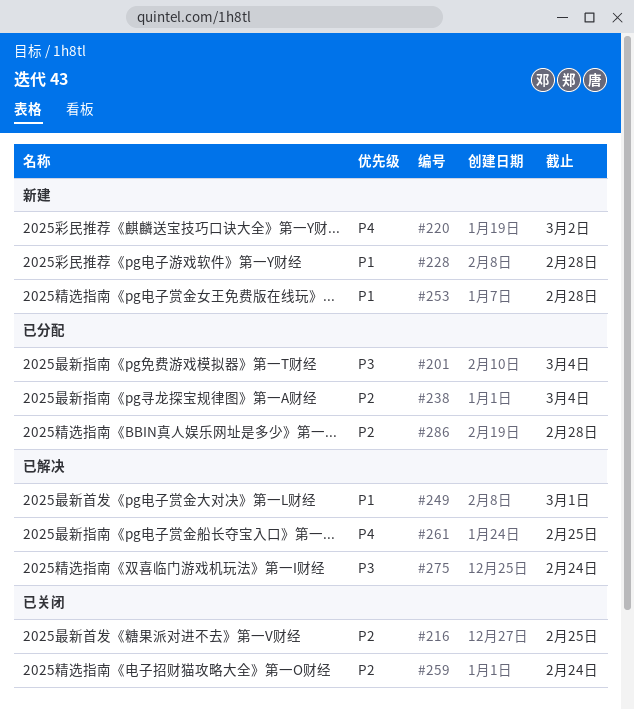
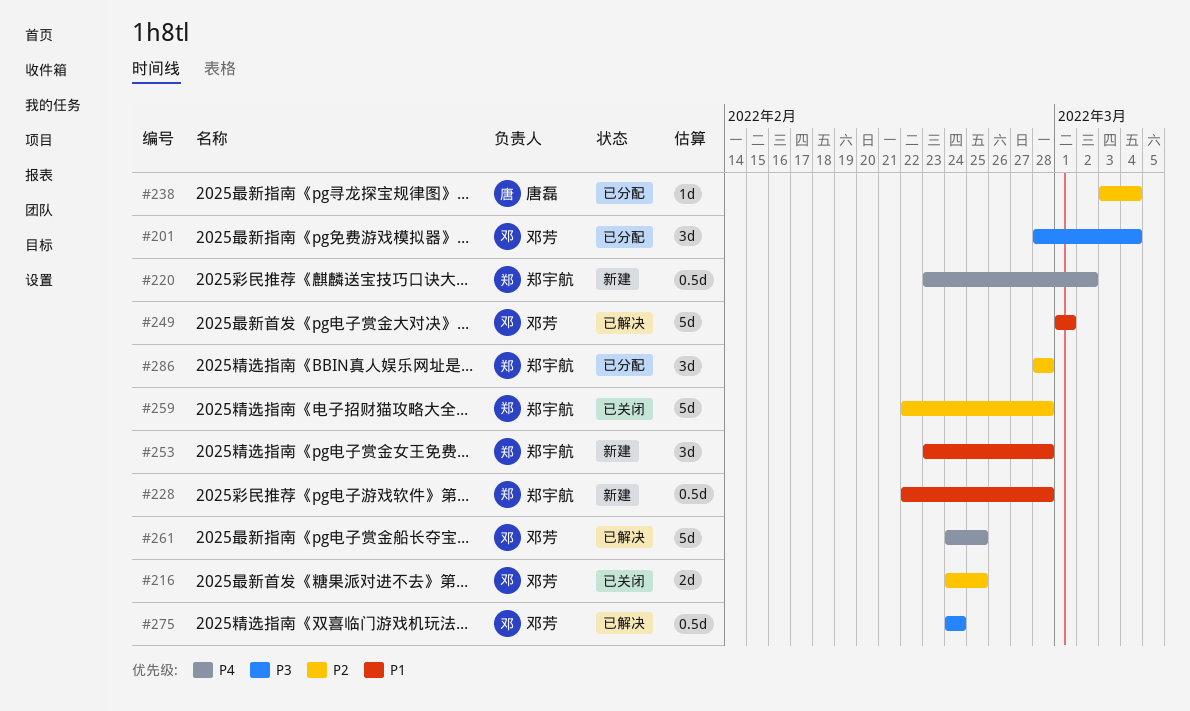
#259, due: Feb 24 -> Feb 28

